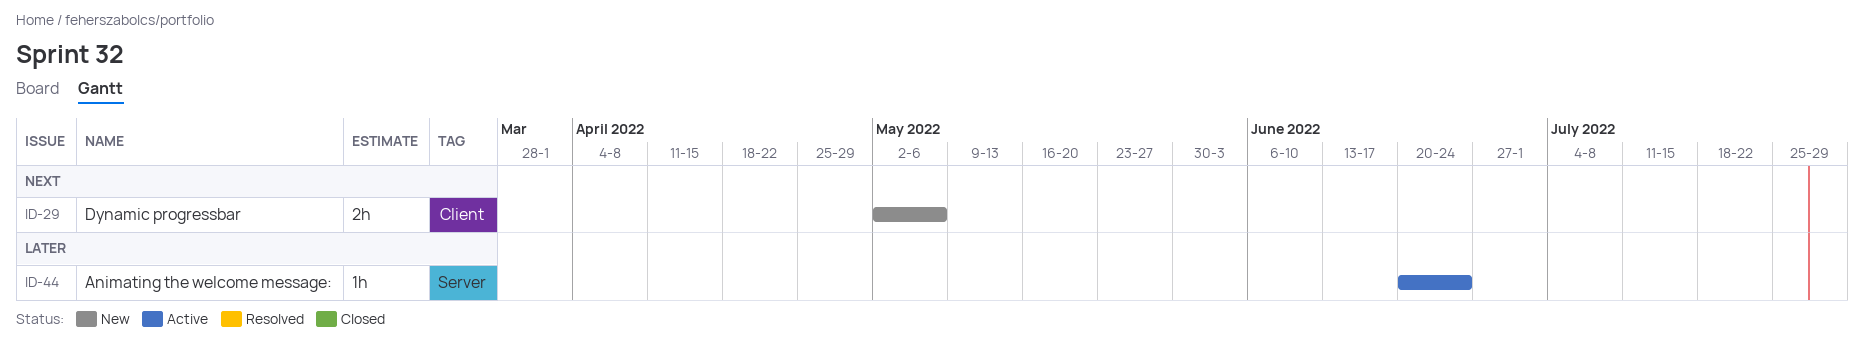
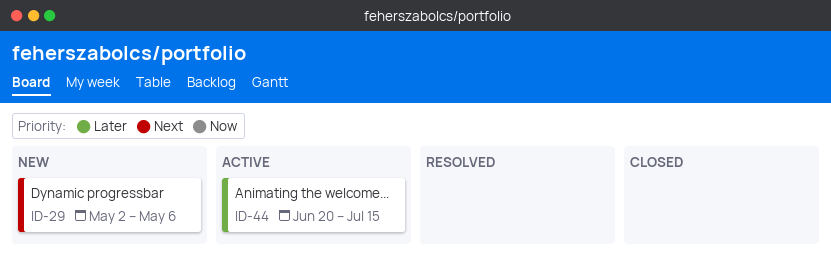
ID-44, due: Jun 24 -> Jul 15

